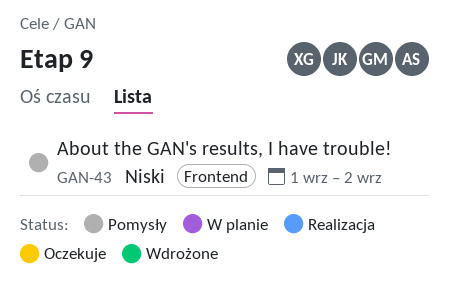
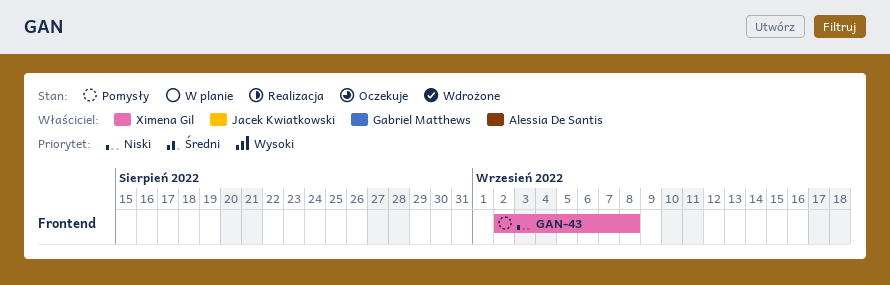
GAN-43, start: Sep 1 -> Sep 2
GAN-43, due: Sep 2 -> Sep 8

